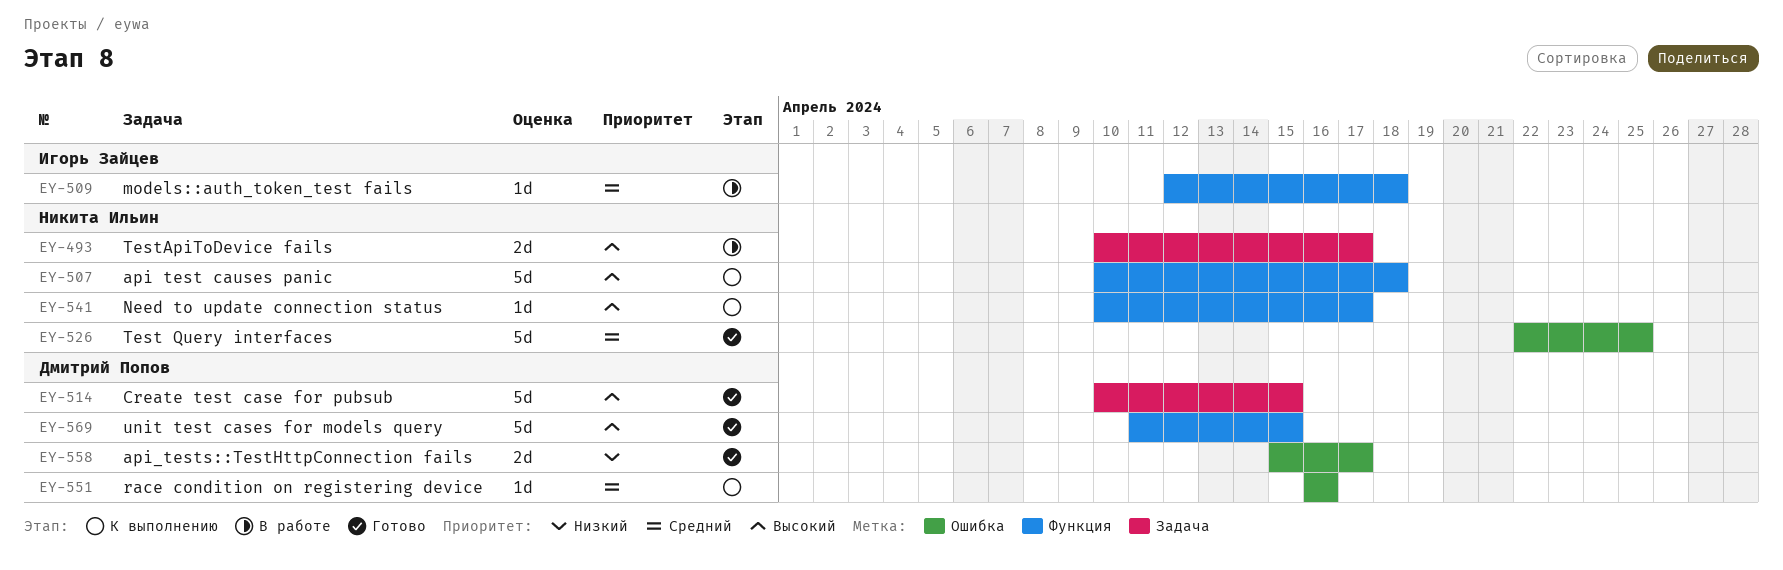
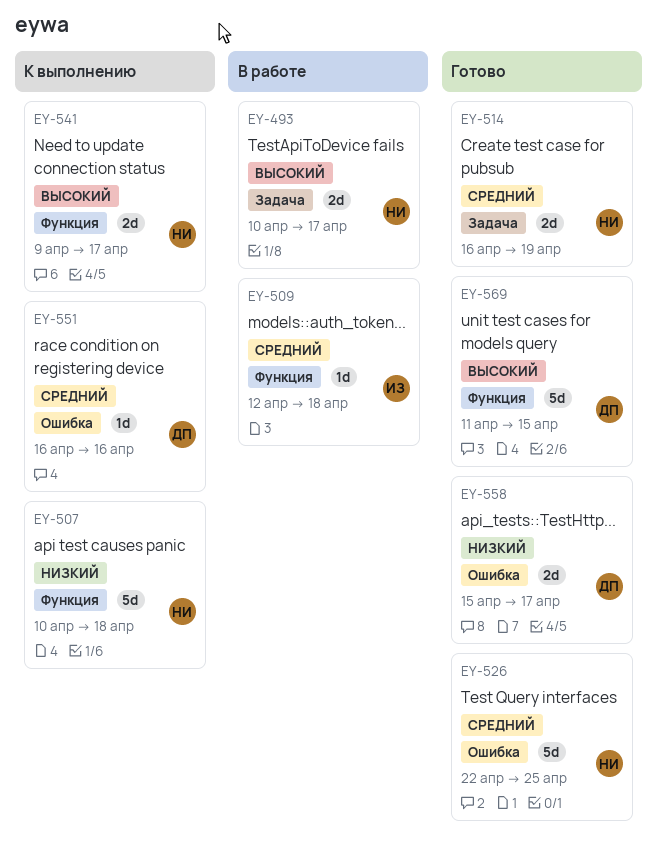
EY-507, priority: Высокий -> Низкий
EY-514, owner: Дмитрий Попов -> Никита Ильин
EY-514, priority: Высокий -> Средний
EY-514, estimate: 5d -> 2d
EY-514, start: Apr 10 -> Apr 16
EY-514, due: Apr 15 -> Apr 19
EY-541, estimate: 1d -> 2d
EY-541, start: Apr 10 -> Apr 9

